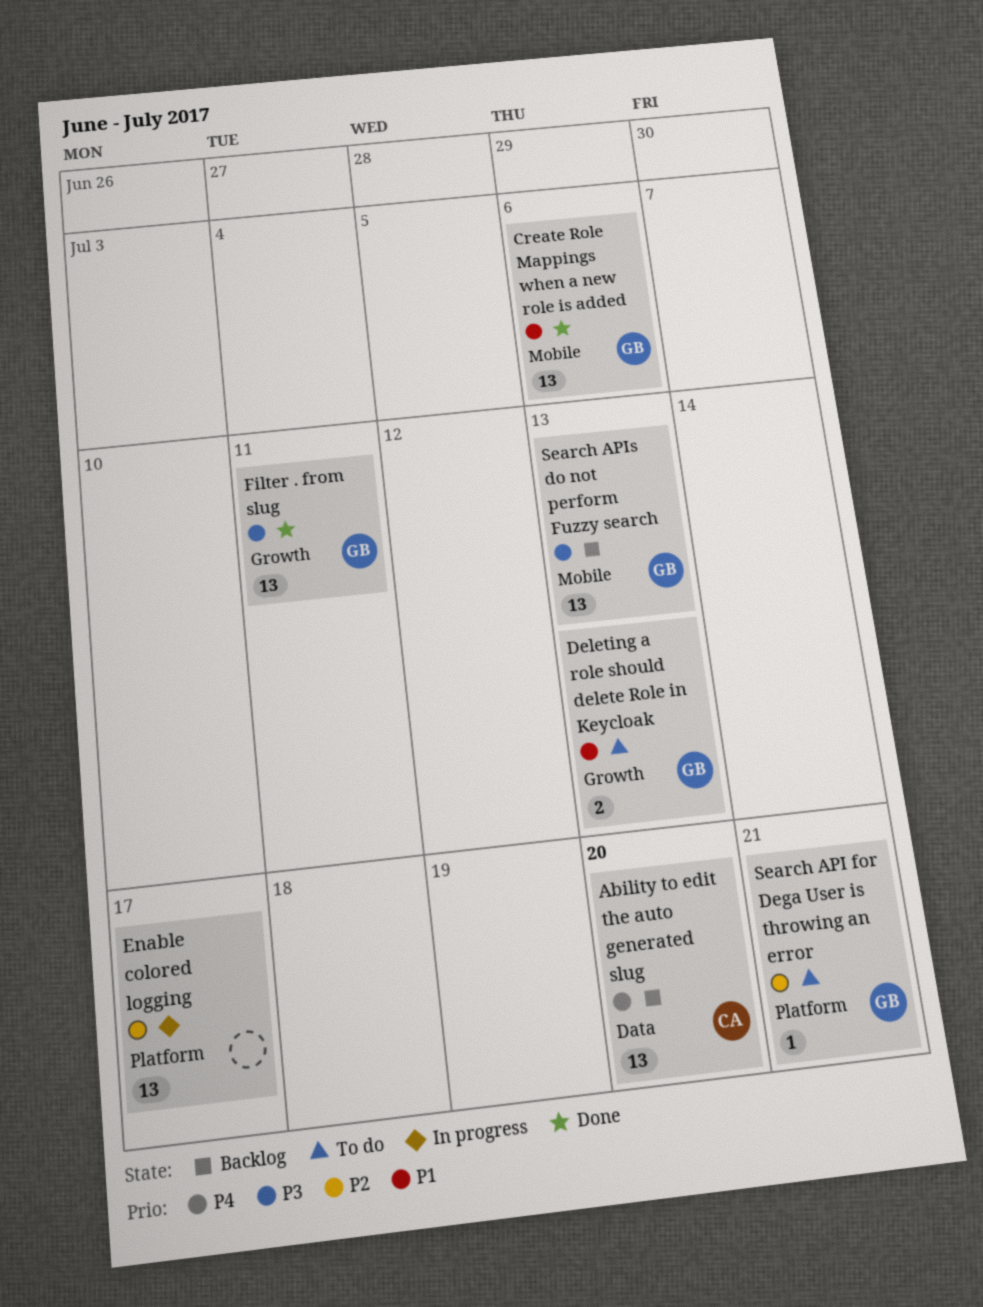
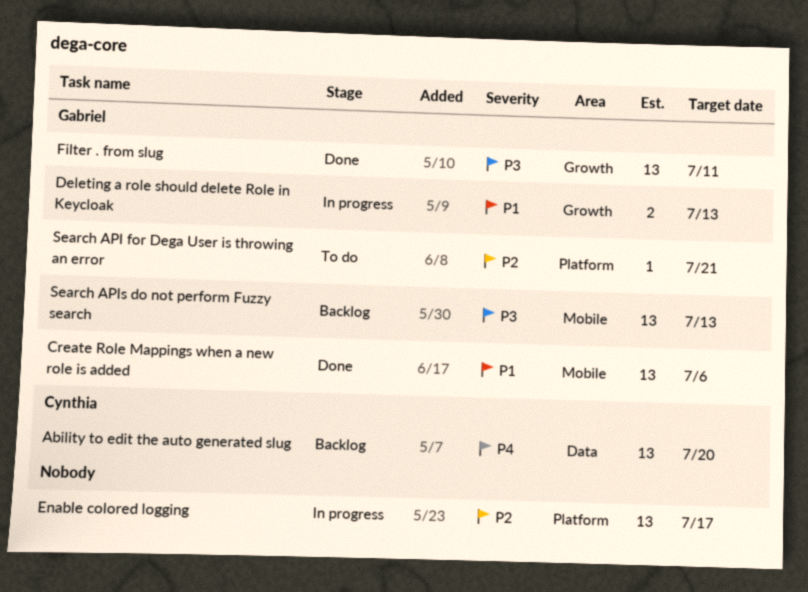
Deleting a role should delete Role in Keycloak, status: To do -> In progress

